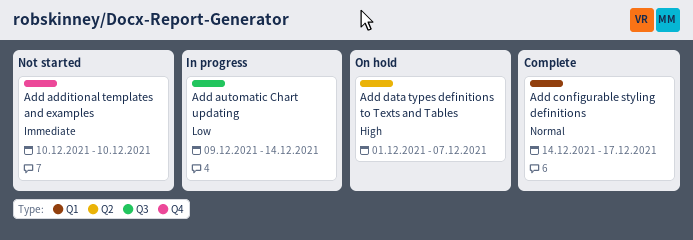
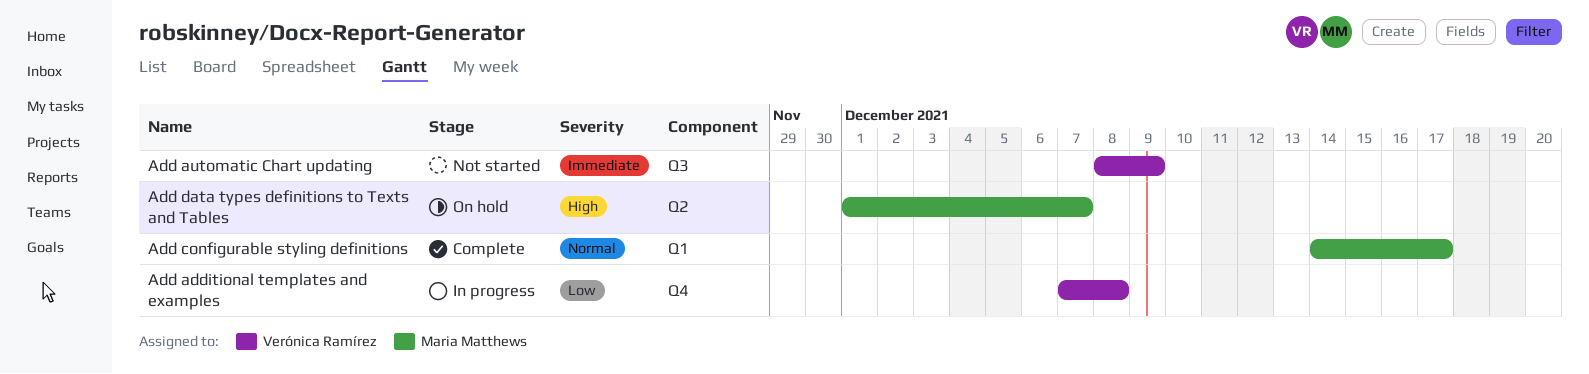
Add additional templates and examples, status: Not started -> In progress
Add additional templates and examples, priority: Immediate -> Low
Add additional templates and examples, start: Dec 10 -> Dec 7
Add additional templates and examples, due: Dec 10 -> Dec 8
Add automatic Chart updating, status: In progress -> Not started
Add automatic Chart updating, priority: Low -> Immediate
Add automatic Chart updating, start: Dec 9 -> Dec 8
Add automatic Chart updating, due: Dec 14 -> Dec 9

